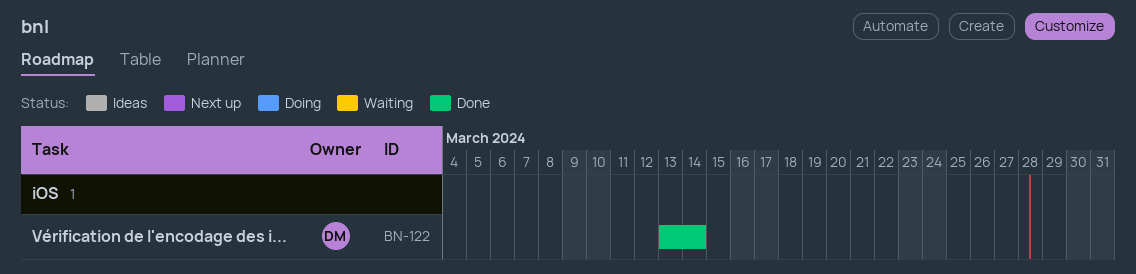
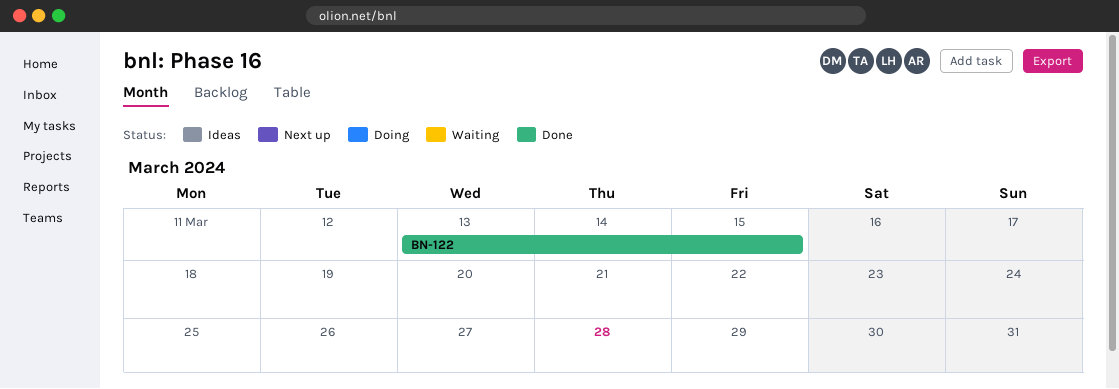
BN-122, due: Mar 14 -> Mar 15

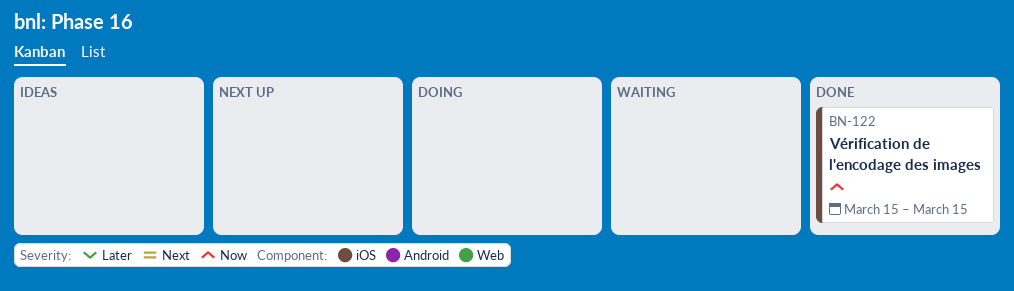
BN-122, start: Mar 13 -> Mar 15

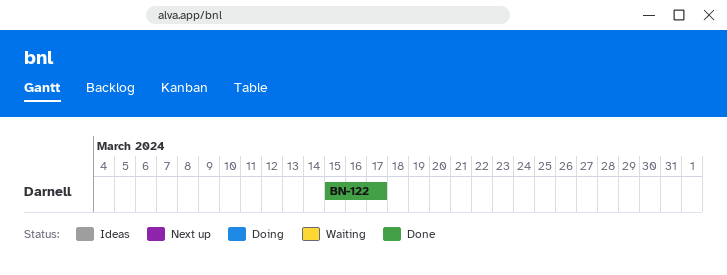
BN-122, due: Mar 15 -> Mar 17

